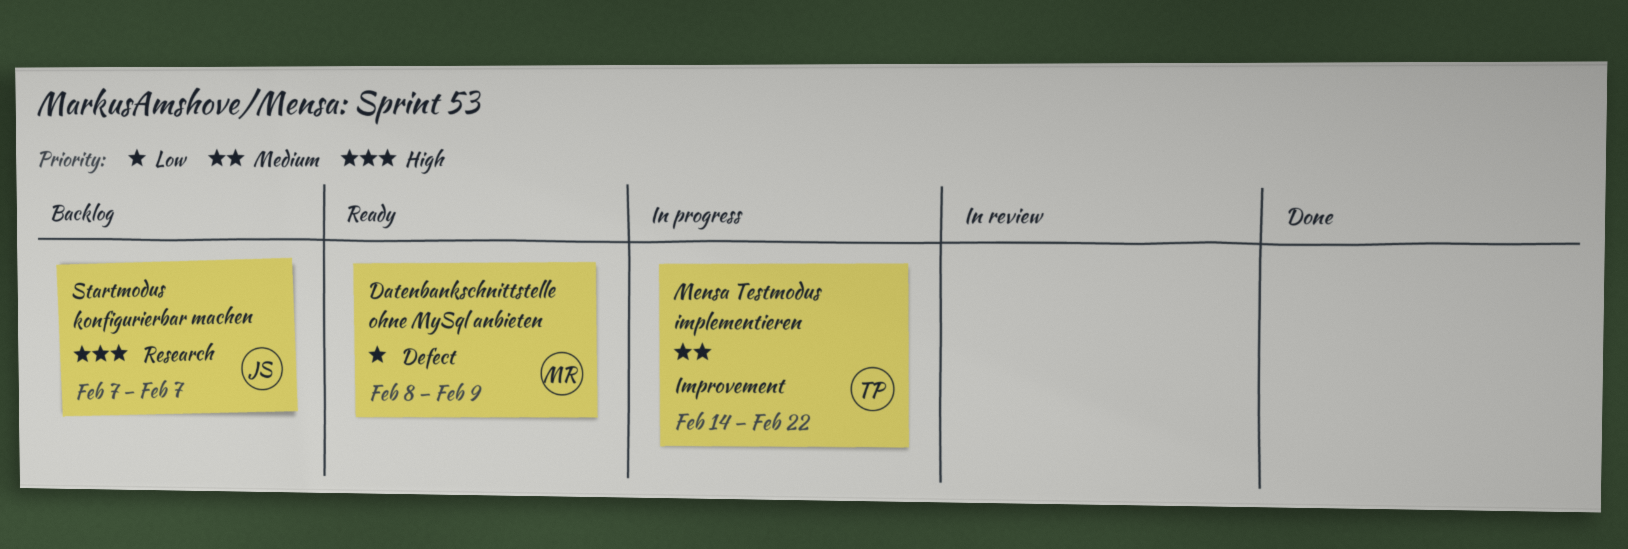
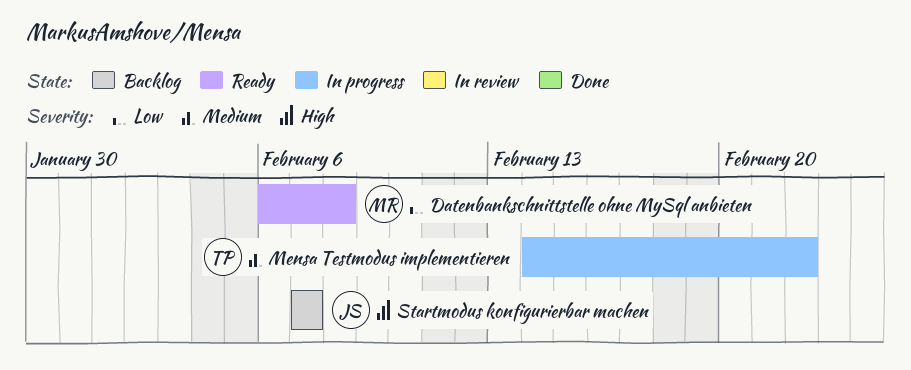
Datenbankschnittstelle ohne MySql anbieten, start: Feb 8 -> Feb 6
Datenbankschnittstelle ohne MySql anbieten, due: Feb 9 -> Feb 8

